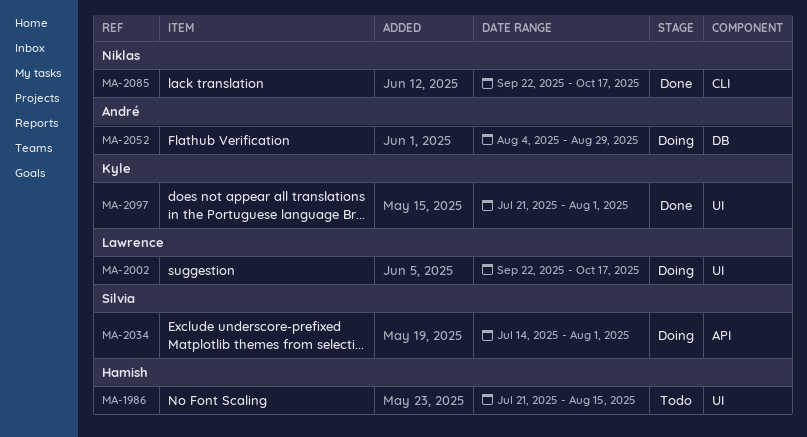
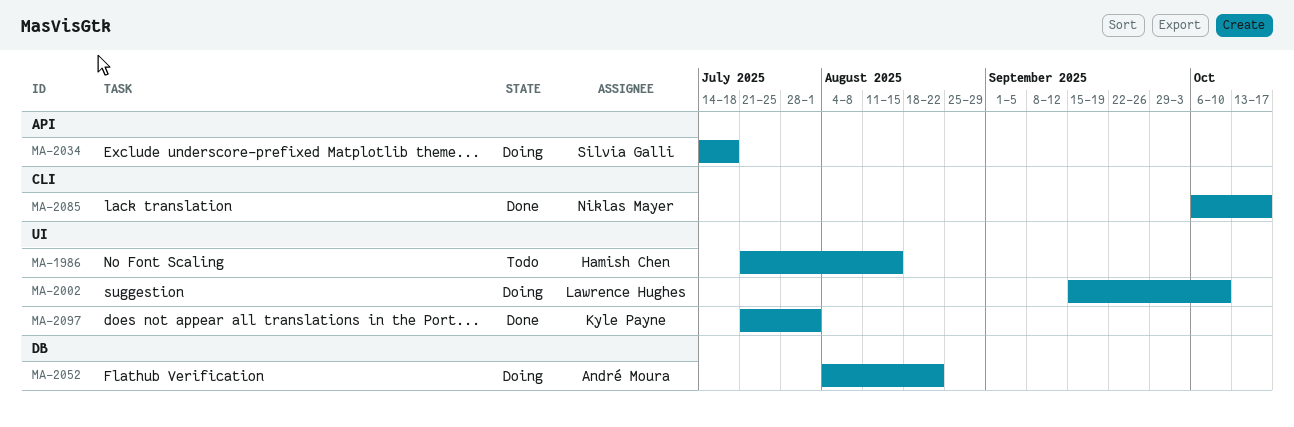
MA-2002, start: Sep 22 -> Sep 15
MA-2002, due: Oct 17 -> Oct 10
MA-2034, due: Aug 1 -> Jul 18
MA-2052, due: Aug 29 -> Aug 22
MA-2085, start: Sep 22 -> Oct 6

